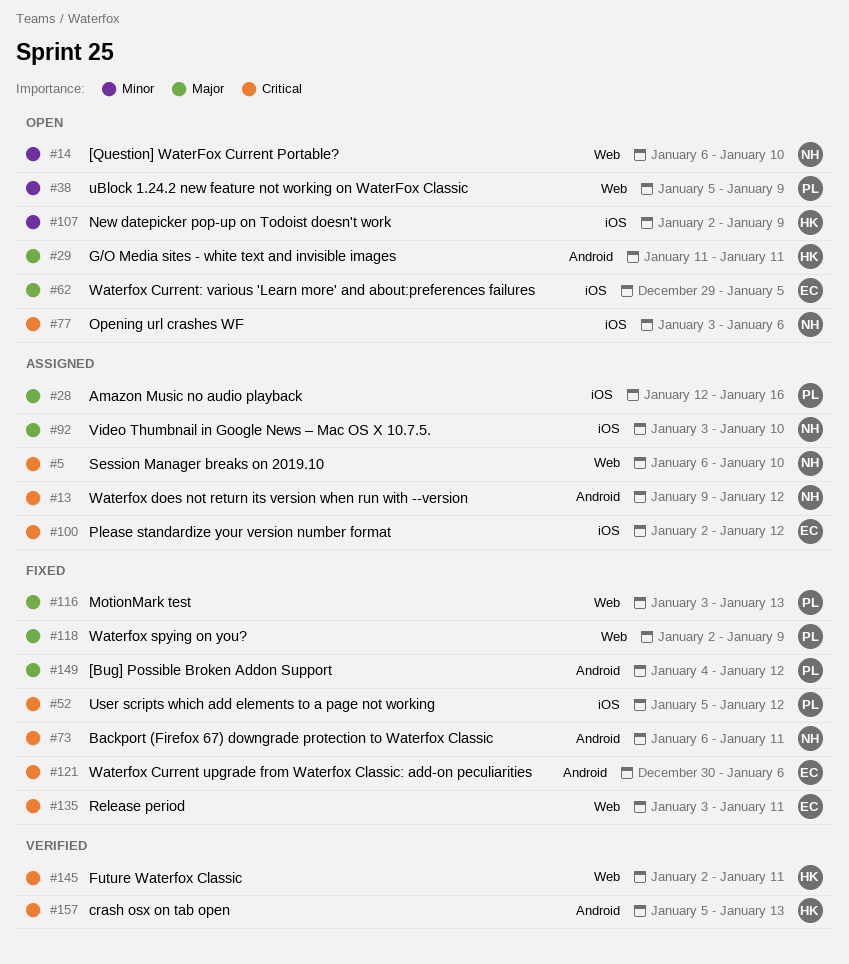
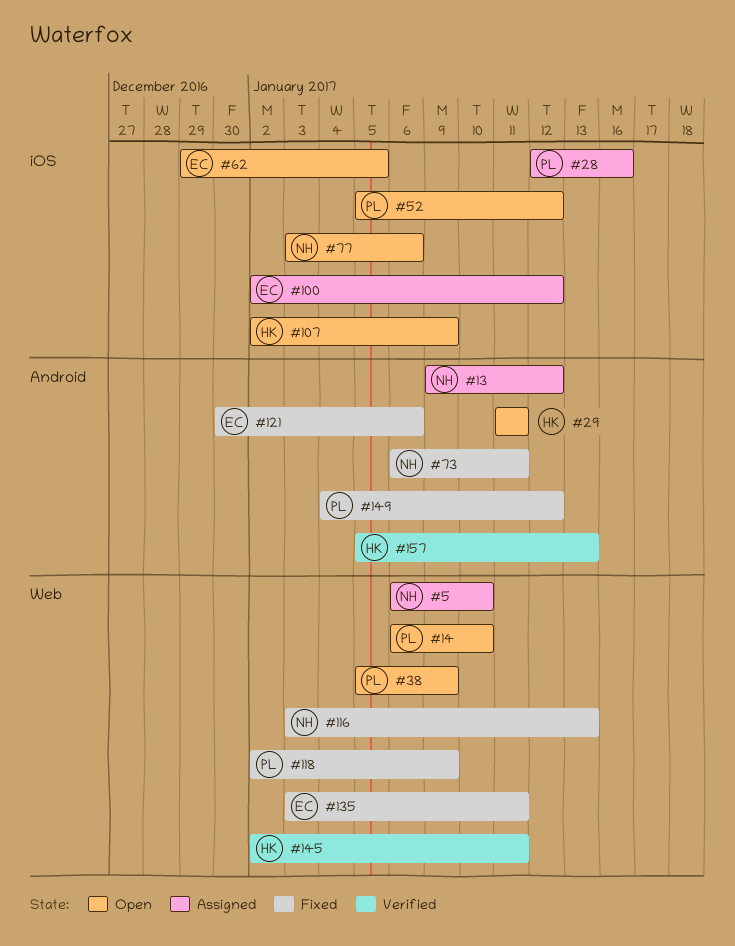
#14, owner: NH -> PL
#52, status: Fixed -> Open
#92: present -> none
#116, owner: PL -> NH

